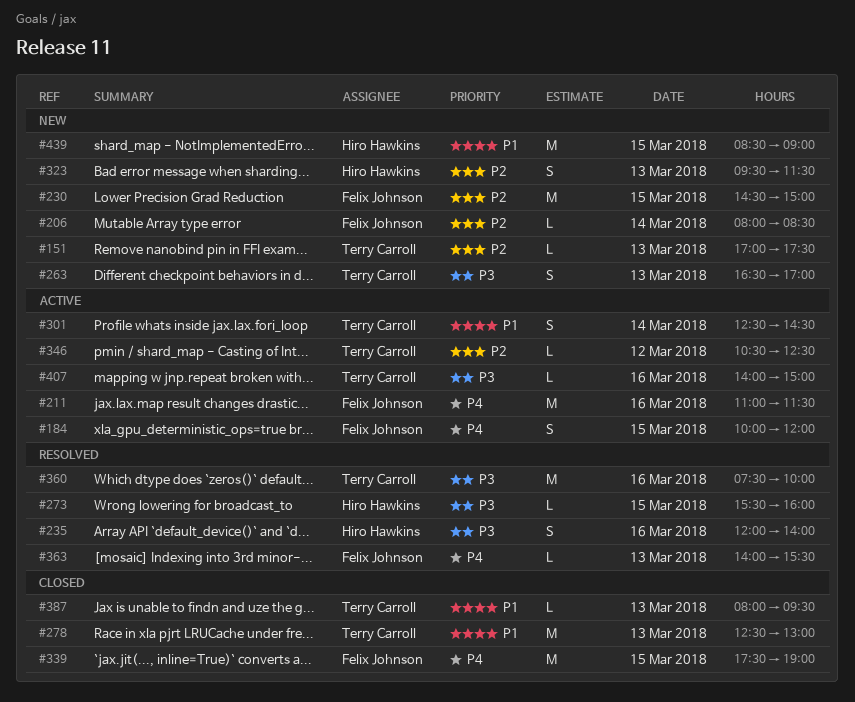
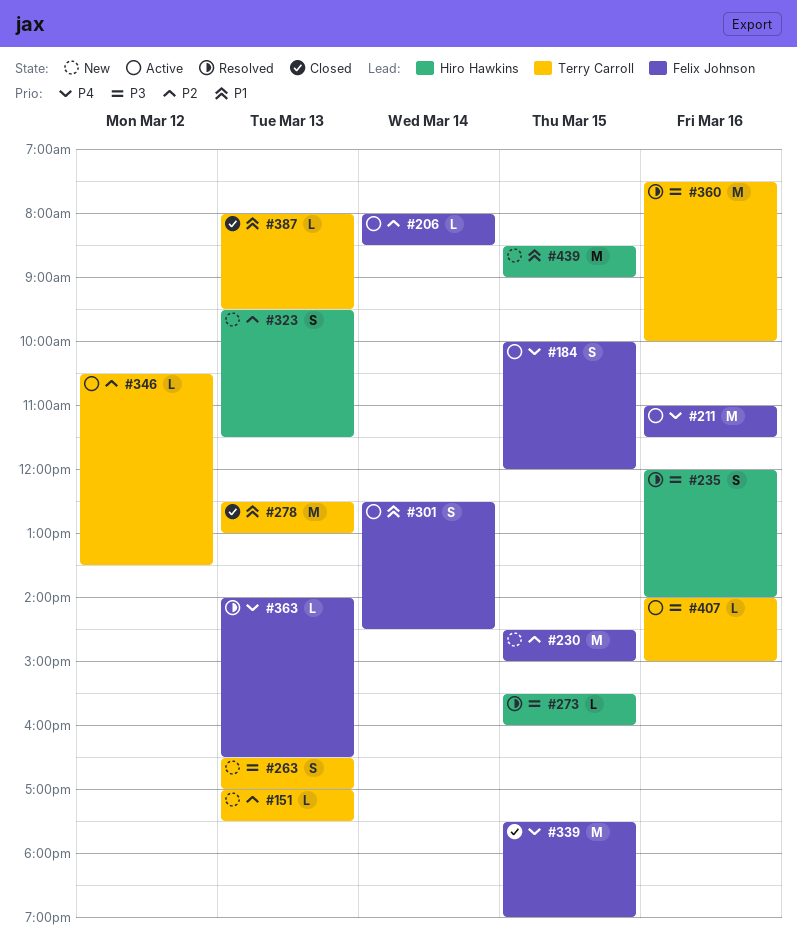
#206, status: New -> Active
#301, owner: Terry Carroll -> Felix Johnson
#346, ends: 12:30 -> 13:30
#363, ends: 15:30 -> 16:30

